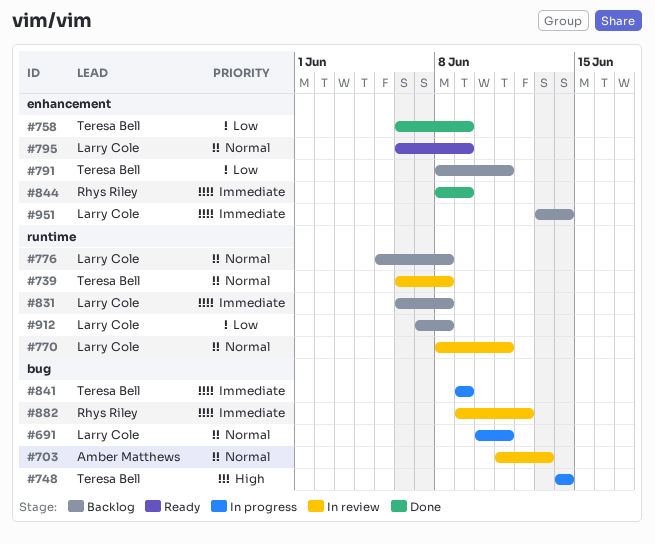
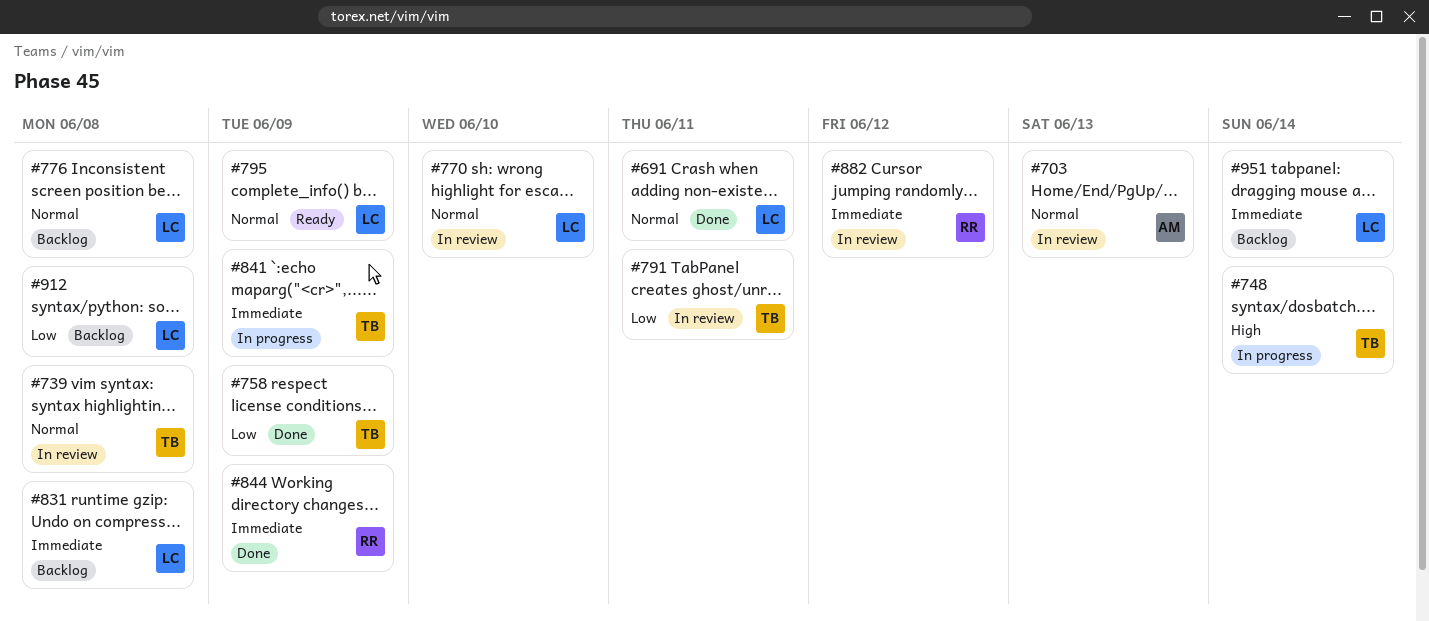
#691, status: In progress -> Done
#770, due: Jun 11 -> Jun 10
#791, status: Backlog -> In review

